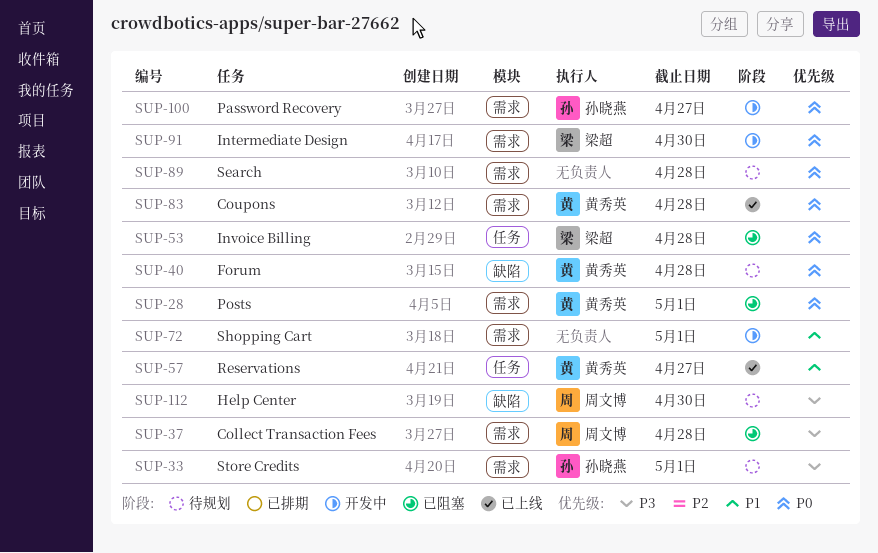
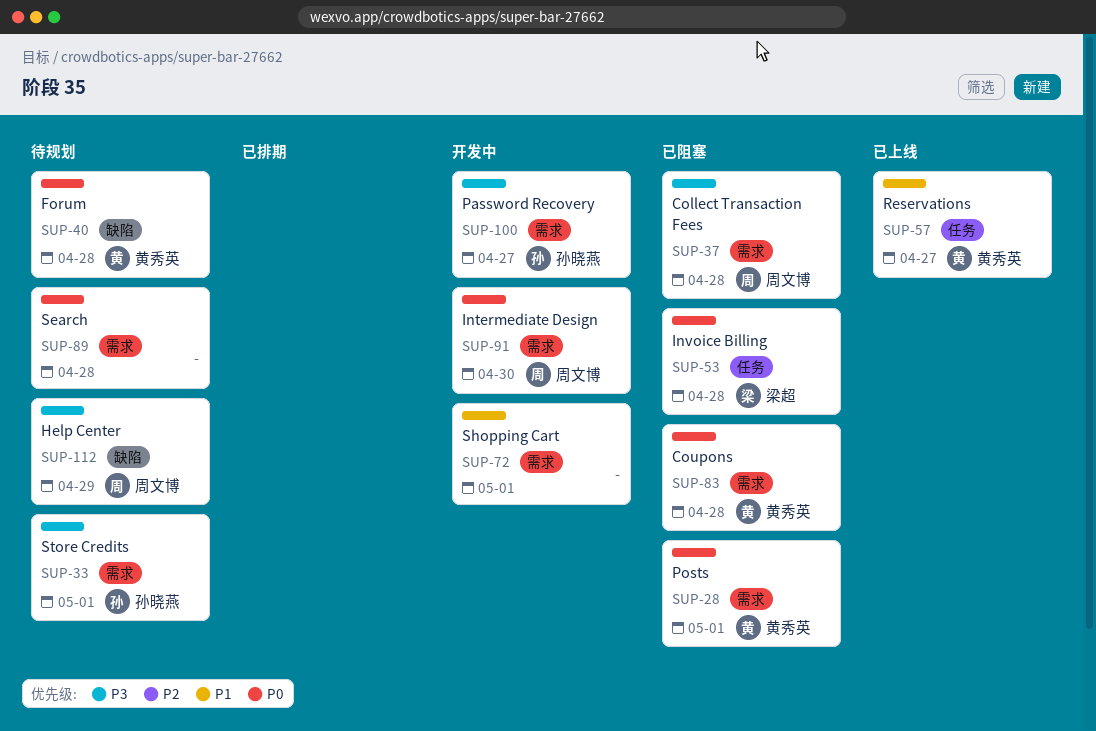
SUP-83, status: 已上线 -> 已阻塞
SUP-91, owner: 梁超 -> 周文博
SUP-100, priority: P0 -> P3
SUP-112, due: Apr 30 -> Apr 29

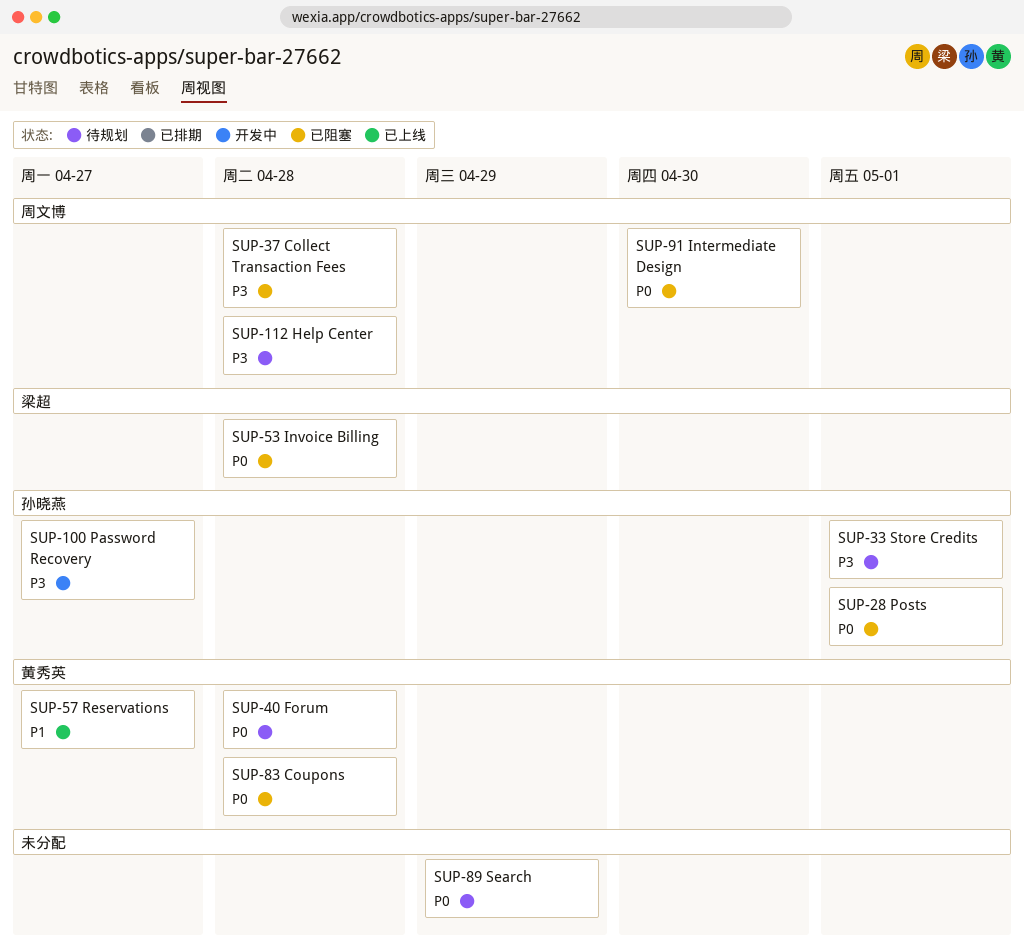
SUP-28, owner: 黄秀英 -> 孙晓燕
SUP-72: present -> none
SUP-89, due: Apr 28 -> Apr 29
SUP-91, status: 开发中 -> 已阻塞
SUP-112, due: Apr 29 -> Apr 28

